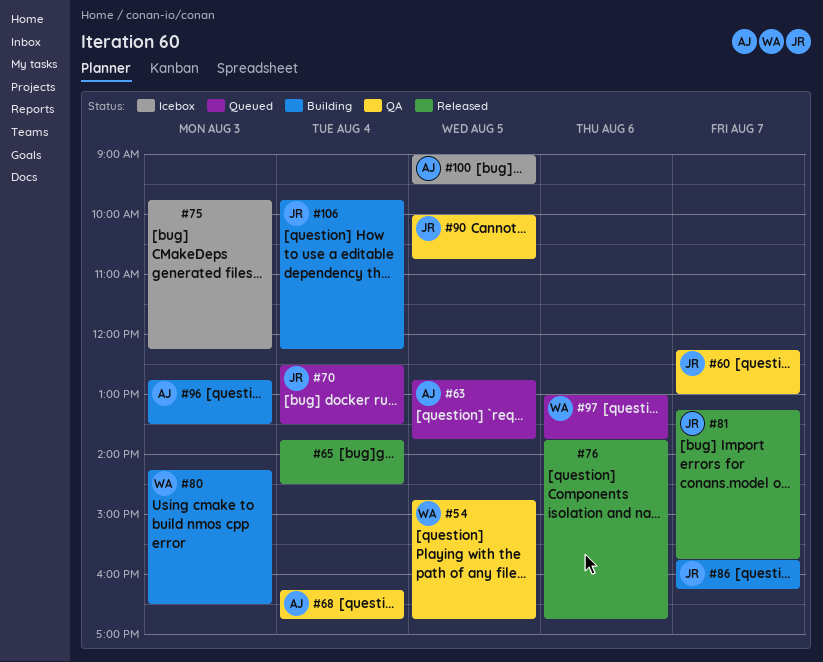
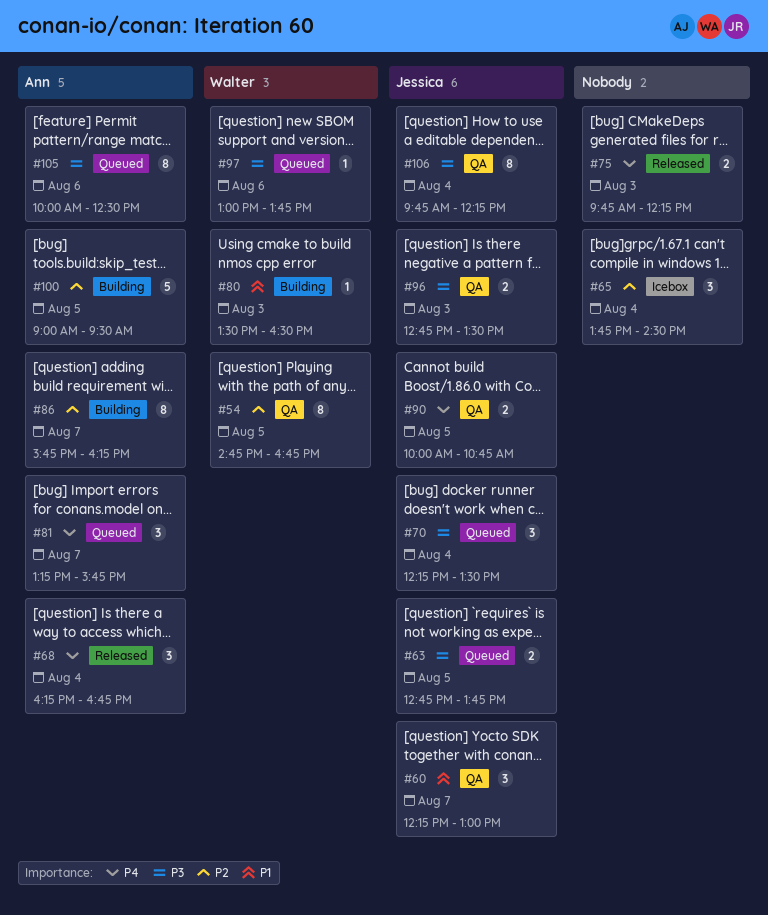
#63, owner: Ann -> Jessica
#65, status: Released -> Icebox
#68, status: QA -> Released
#70, begins: 12:30 -> 12:15
#75, status: Icebox -> Released
#76: present -> none
#80, begins: 14:15 -> 13:30
#81, status: Released -> Queued
#81, owner: Jessica -> Ann
#86, owner: Jessica -> Ann
#96, status: Building -> QA
#96, owner: Ann -> Jessica
#100, status: Icebox -> Building
#105: none -> present
#106, status: Building -> QA

